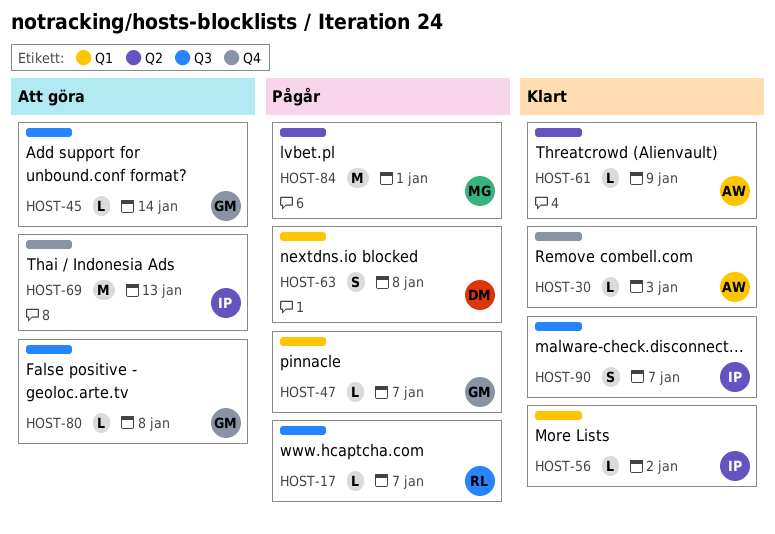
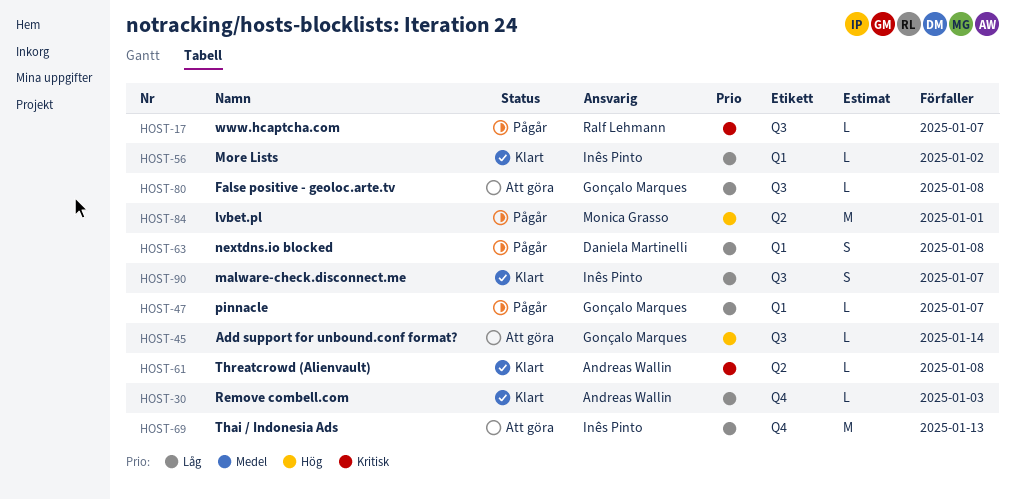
HOST-61, due: Jan 9 -> Jan 8

